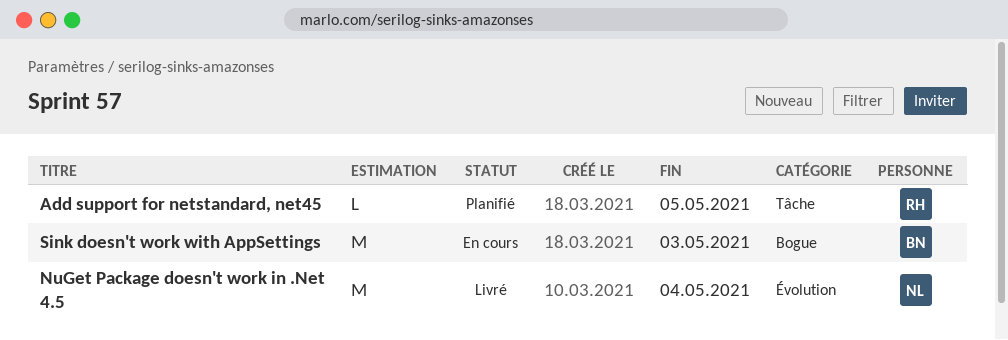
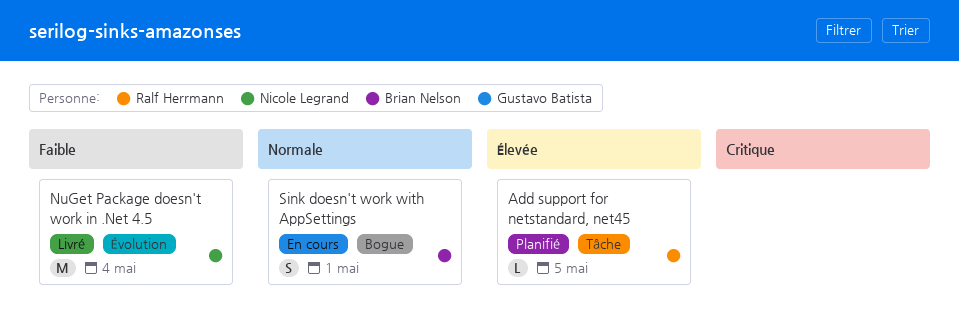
Sink doesn't work with AppSettings, estimate: M -> S
Sink doesn't work with AppSettings, due: May 3 -> May 1

